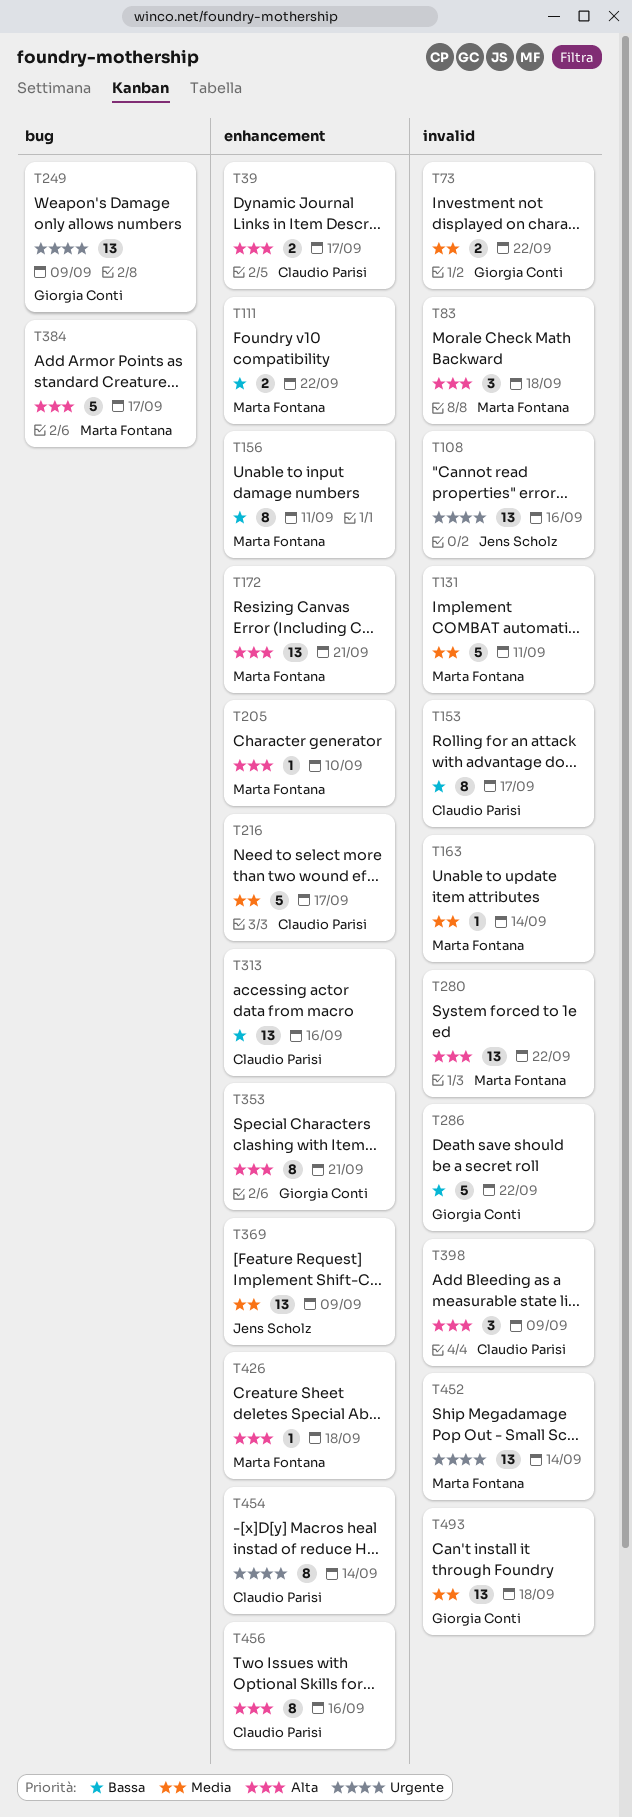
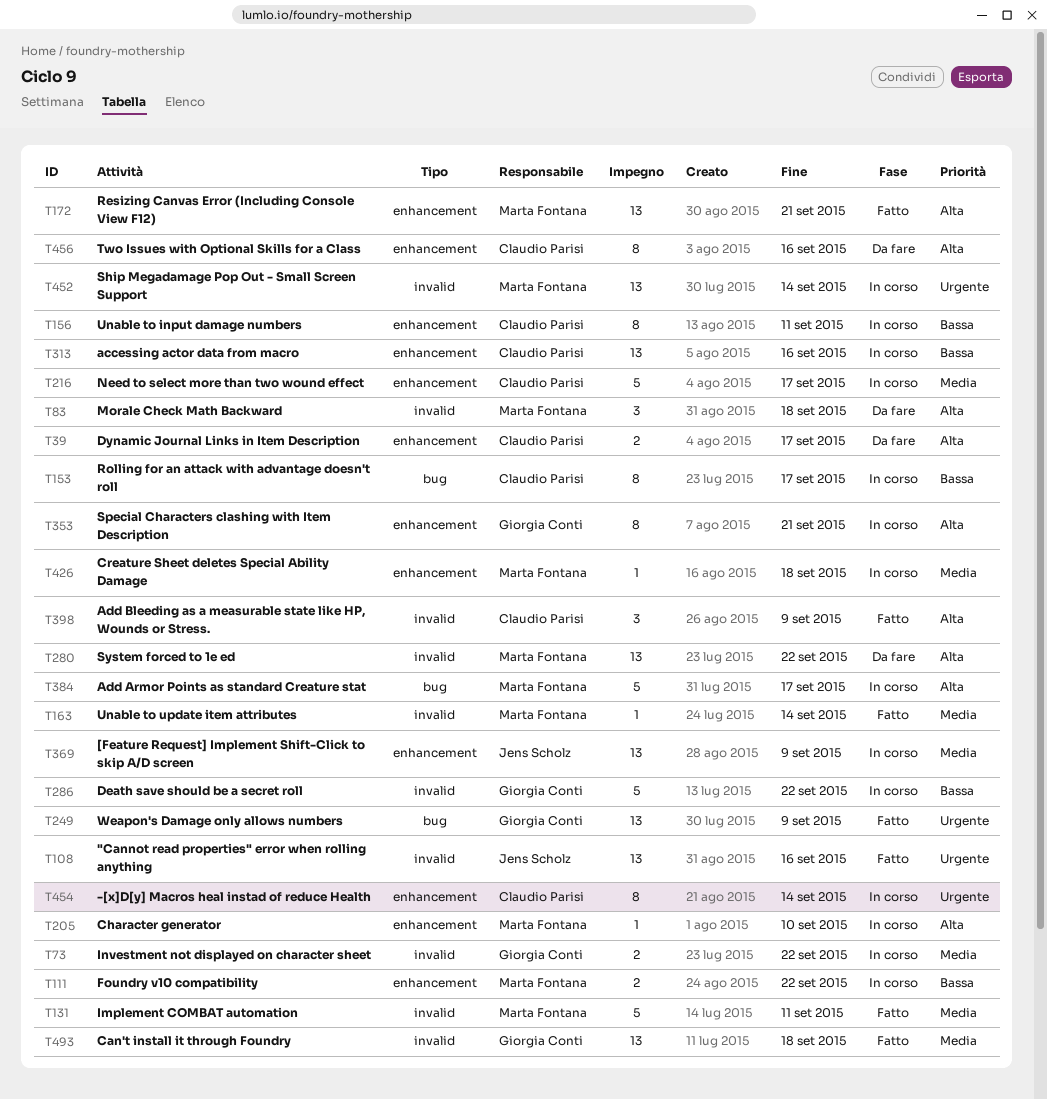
T153, label: invalid -> bug
T156, owner: Marta Fontana -> Claudio Parisi
T426, priority: Alta -> Media

